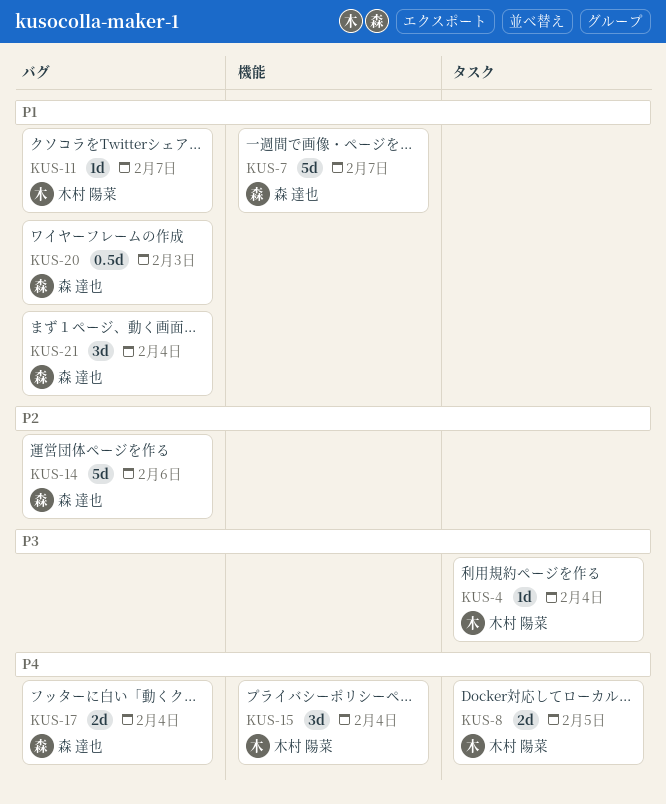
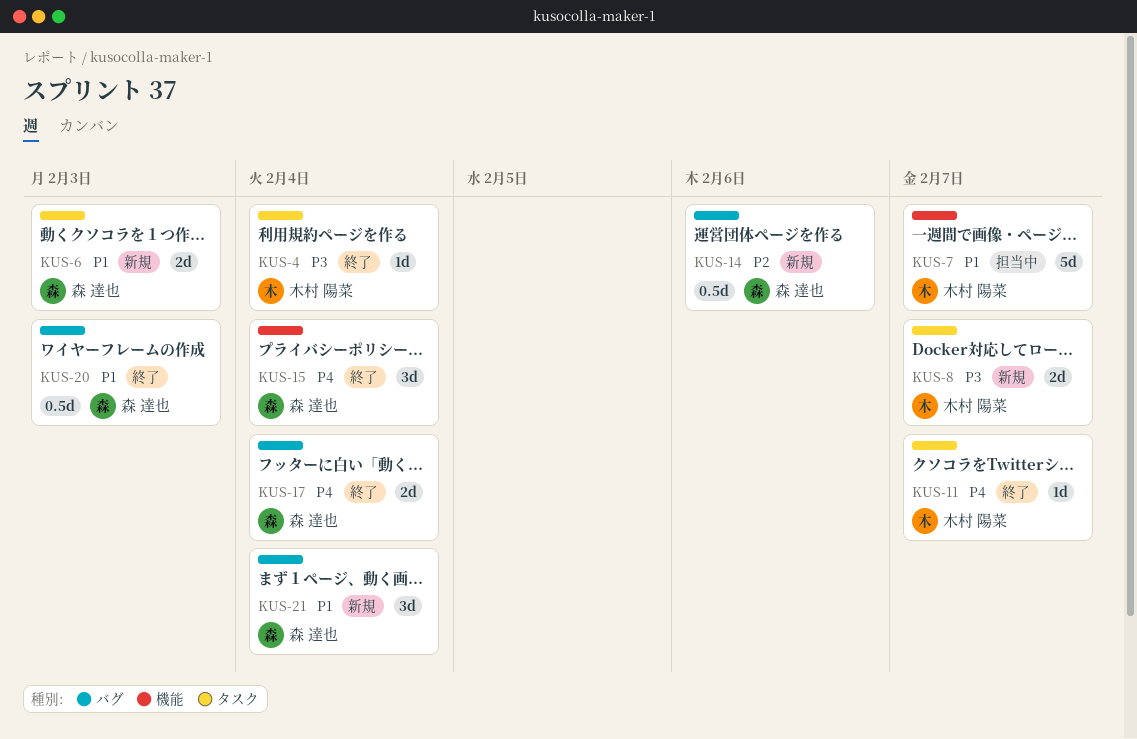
KUS-6: none -> present
KUS-7, owner: 森 達也 -> 木村 陽菜
KUS-8, priority: P4 -> P3
KUS-8, due: Feb 5 -> Feb 7
KUS-11, priority: P1 -> P4
KUS-11, label: バグ -> タスク
KUS-14, estimate: 5d -> 0.5d
KUS-15, owner: 木村 陽菜 -> 森 達也

